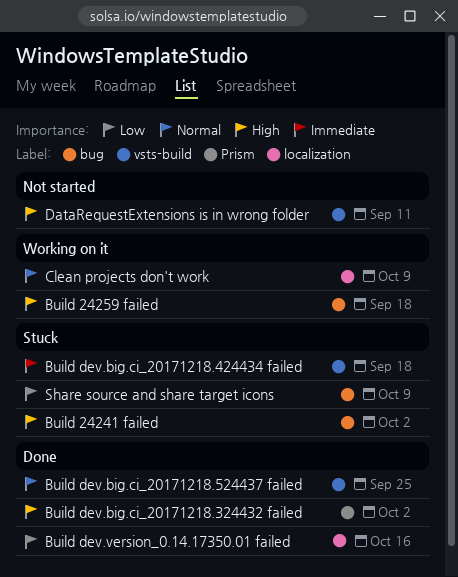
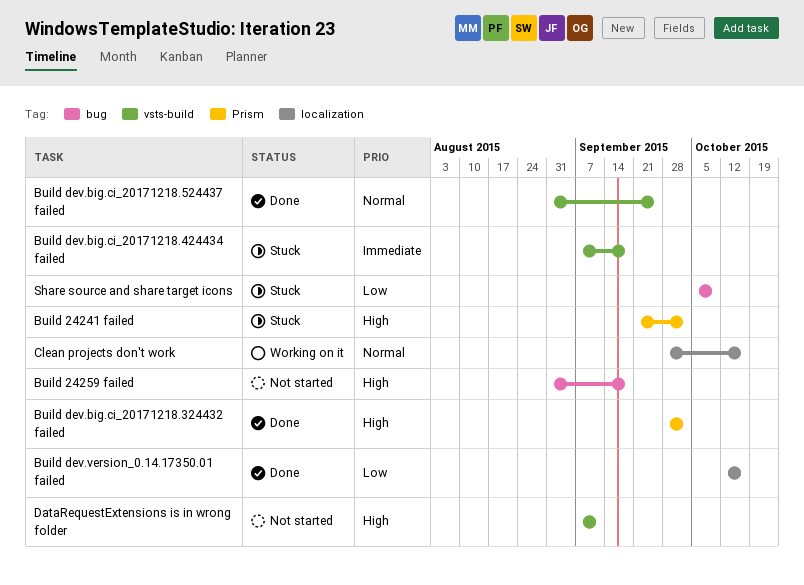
Build 24241 failed, label: bug -> Prism
Build 24259 failed, status: Working on it -> Not started
Clean projects don't work, due: Oct 9 -> Oct 16

